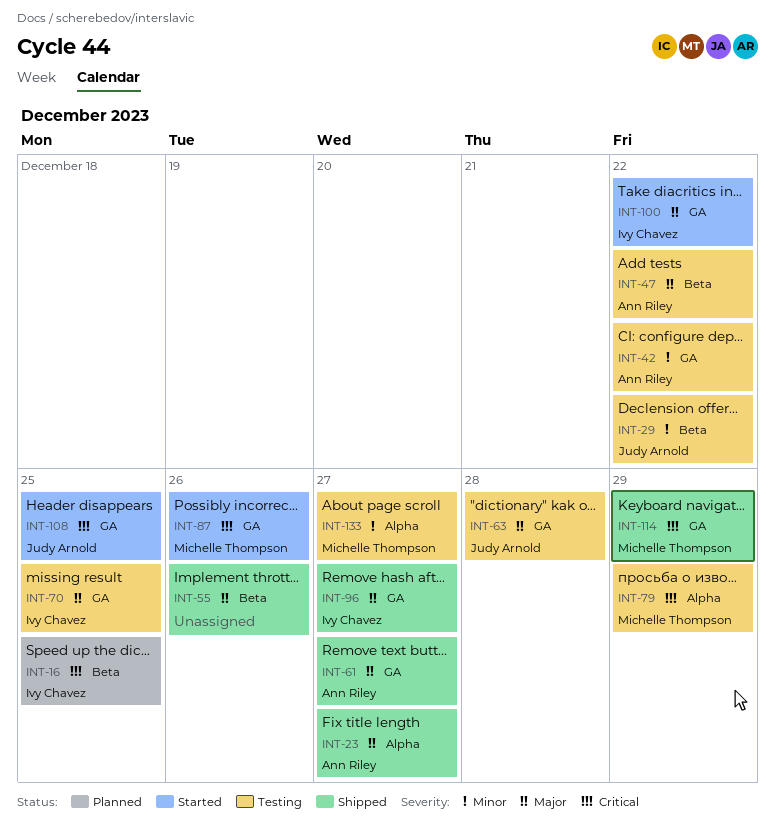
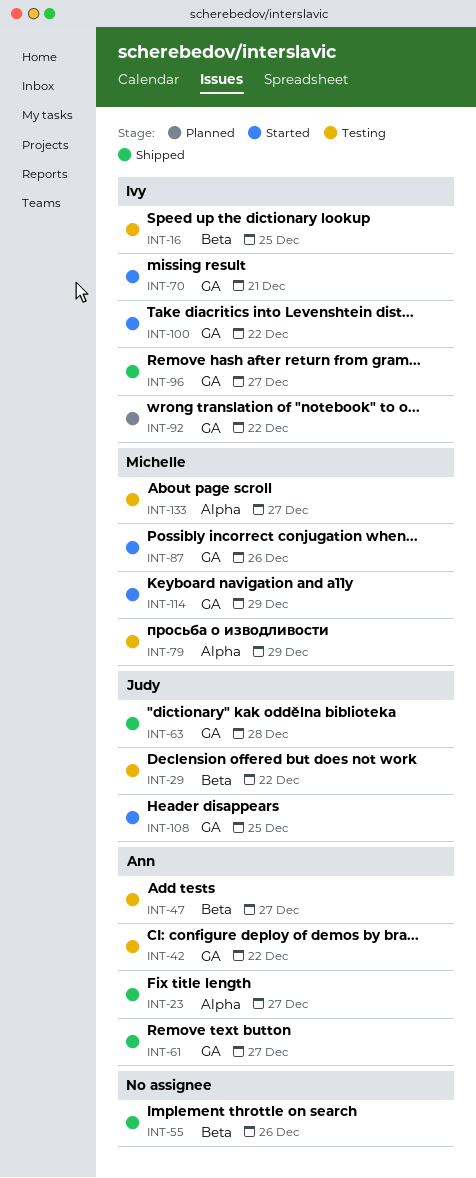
INT-16, status: Planned -> Testing
INT-47, due: Dec 22 -> Dec 27
INT-63, status: Testing -> Shipped
INT-70, status: Testing -> Started
INT-70, due: Dec 25 -> Dec 21
INT-92: none -> present
INT-114, status: Shipped -> Started

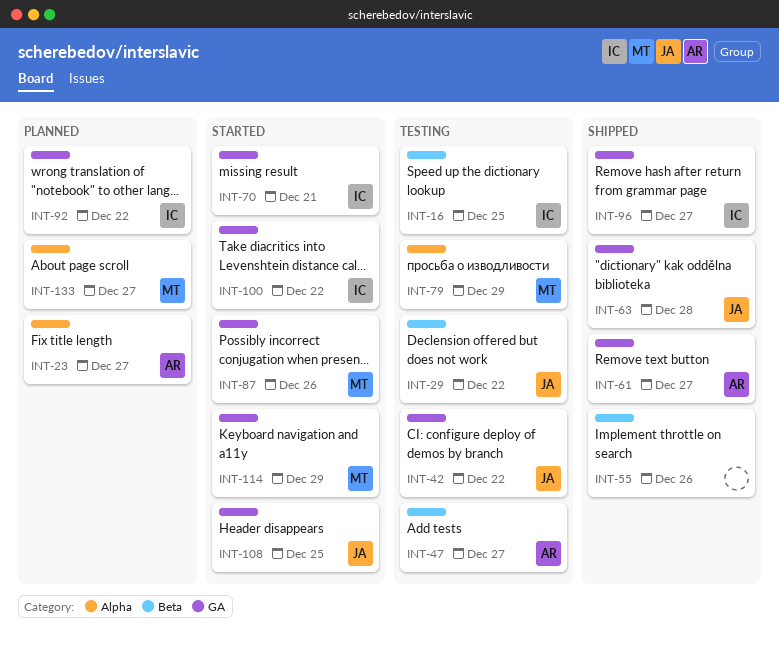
INT-23, status: Shipped -> Planned
INT-42, owner: Ann -> Judy
INT-133, status: Testing -> Planned

